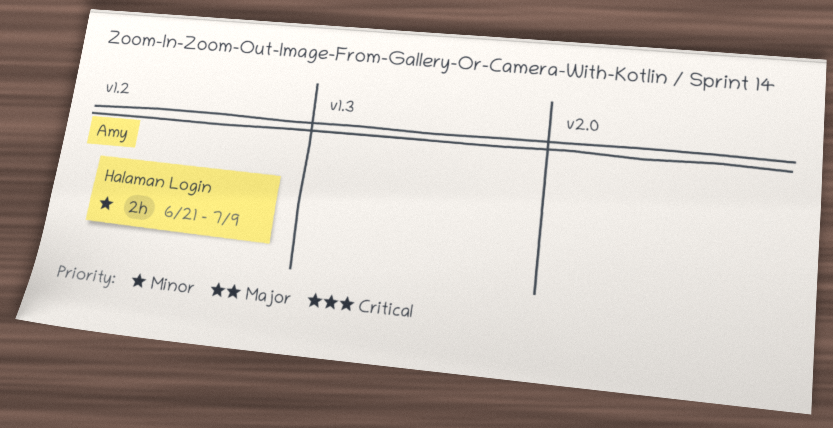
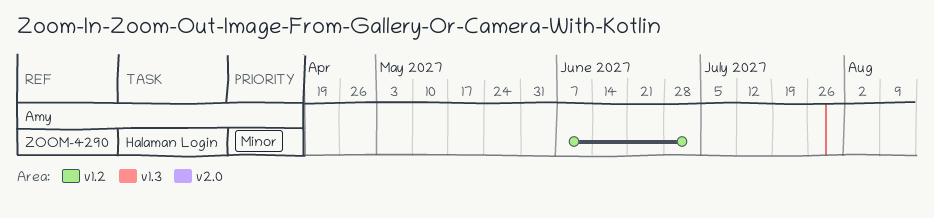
Halaman Login, start: Jun 21 -> Jun 7
Halaman Login, due: Jul 9 -> Jul 2

